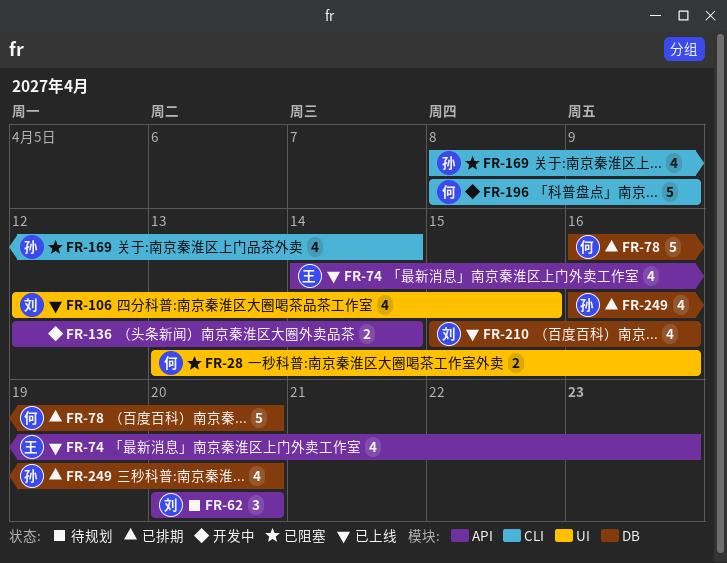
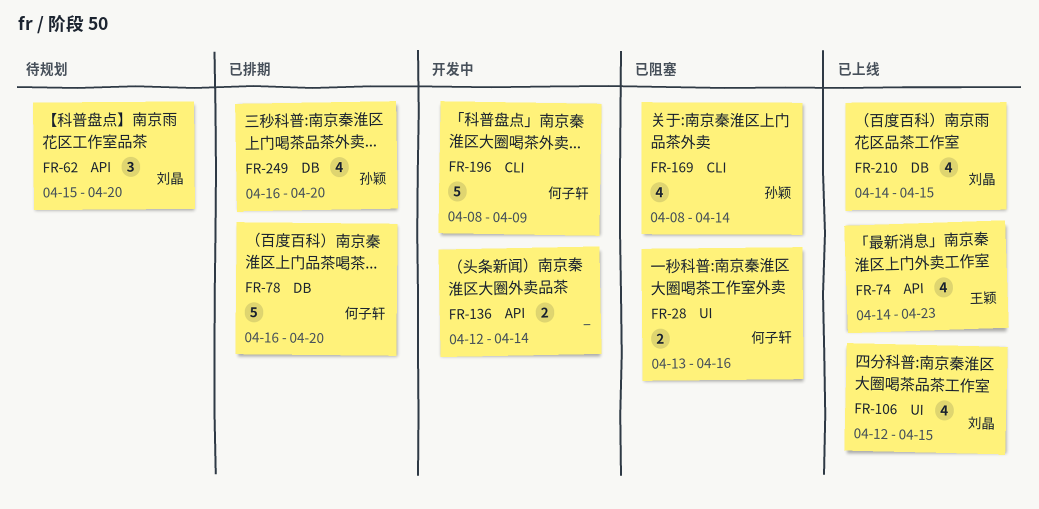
FR-62, start: Apr 20 -> Apr 15
FR-210, start: Apr 15 -> Apr 14
FR-210, due: Apr 16 -> Apr 15

